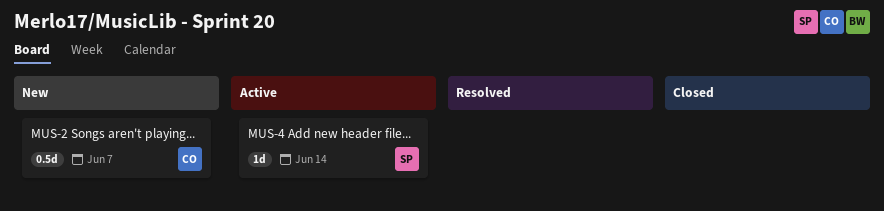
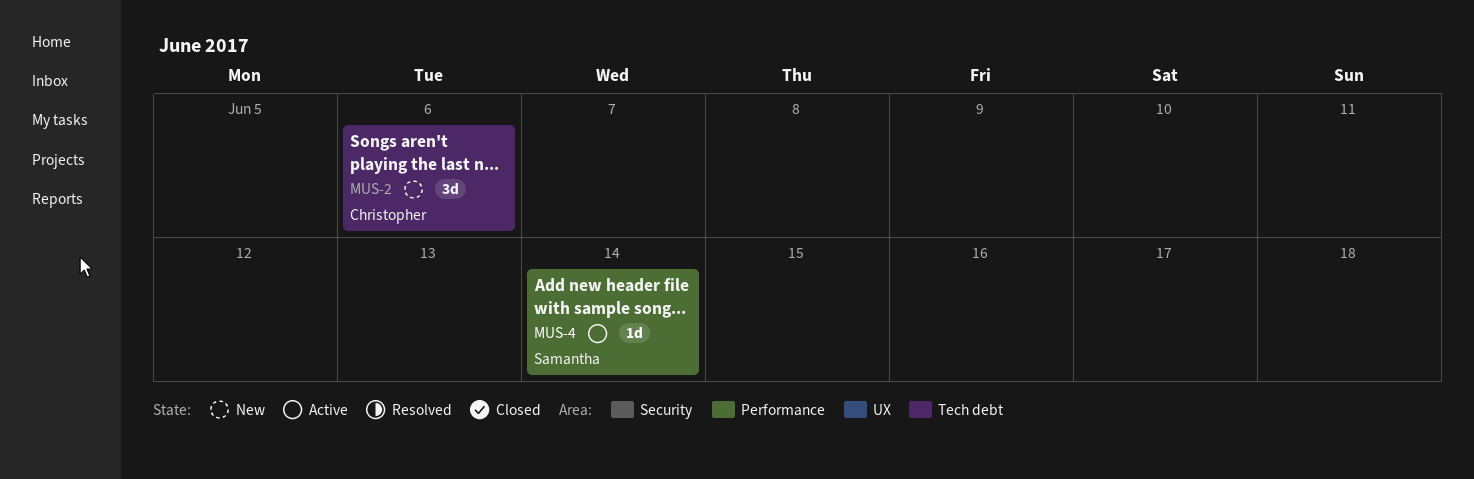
MUS-2, estimate: 0.5d -> 3d
MUS-2, due: Jun 7 -> Jun 6

